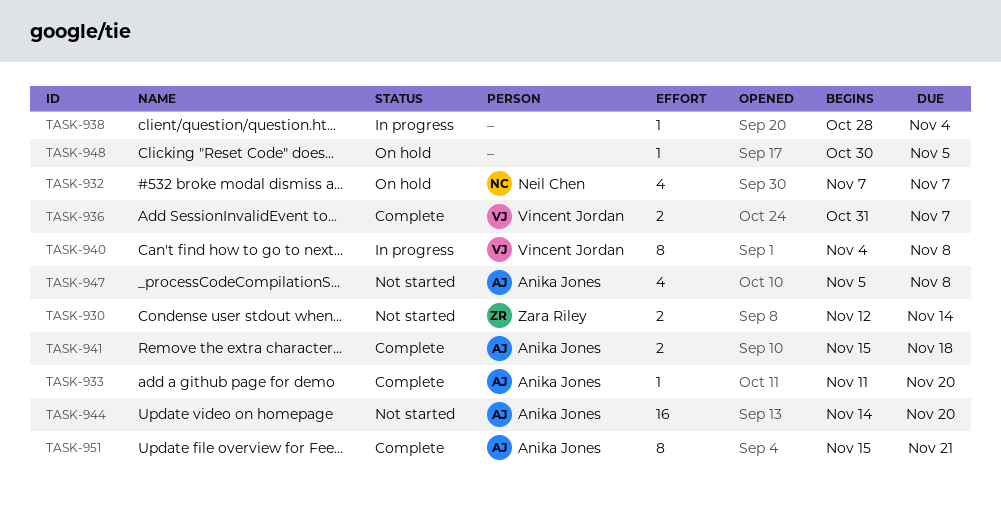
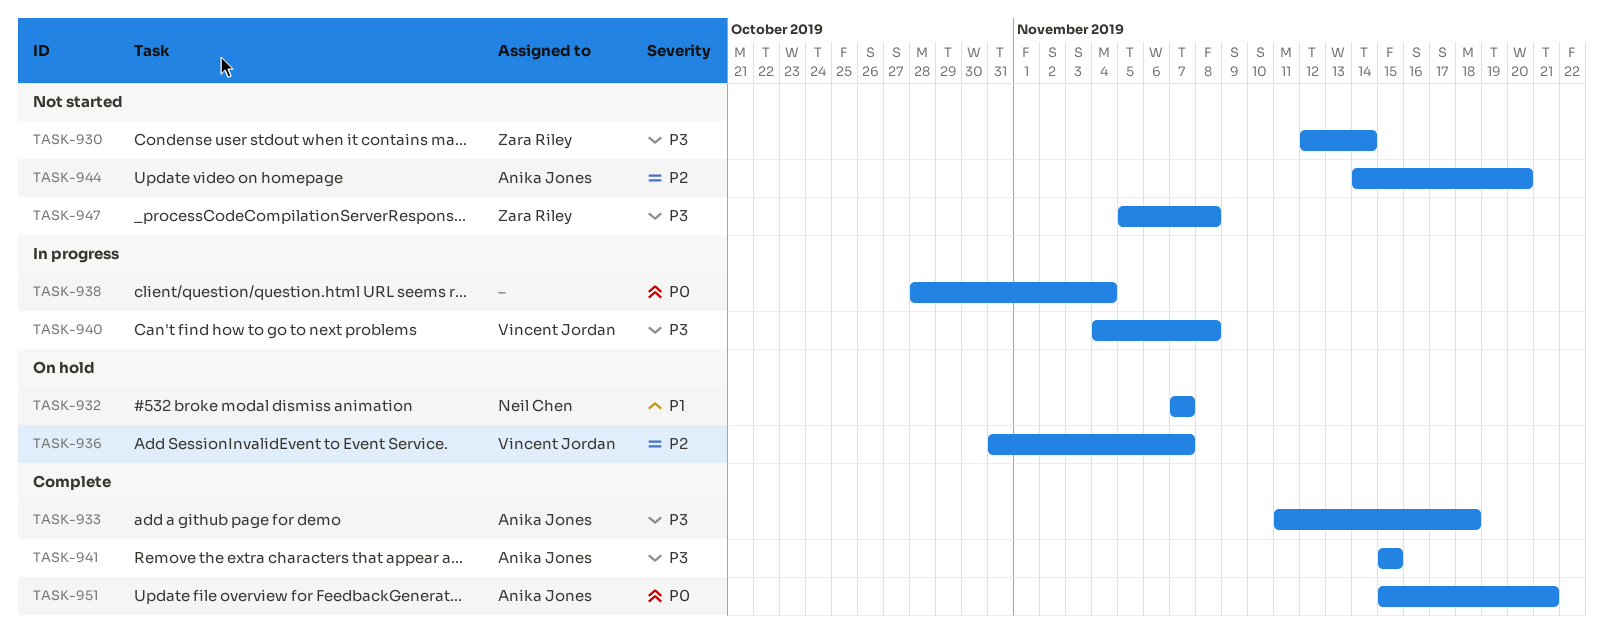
TASK-933, due: Nov 20 -> Nov 18
TASK-936, status: Complete -> On hold
TASK-941, due: Nov 18 -> Nov 15
TASK-947, owner: Anika Jones -> Zara Riley
TASK-948: present -> none

